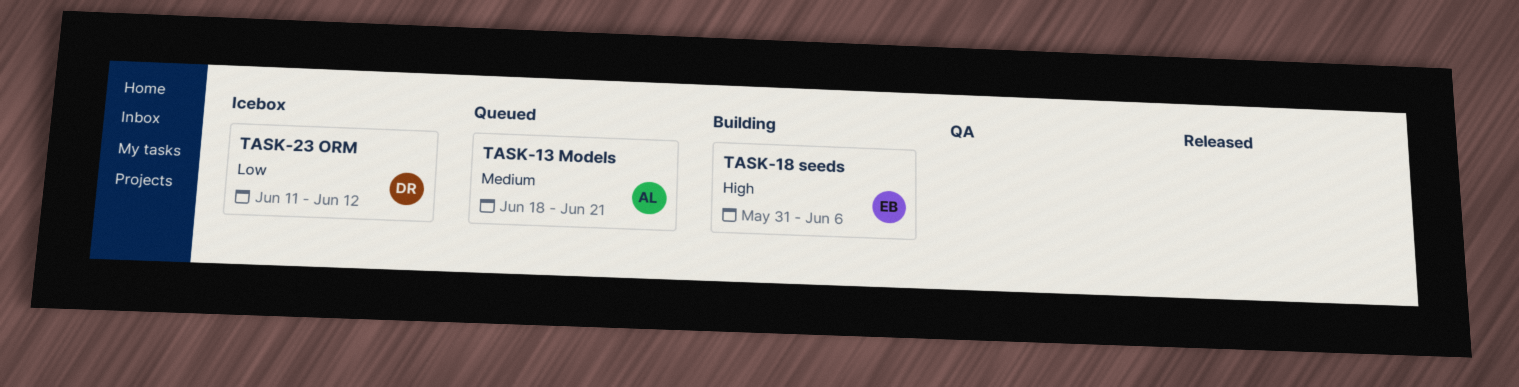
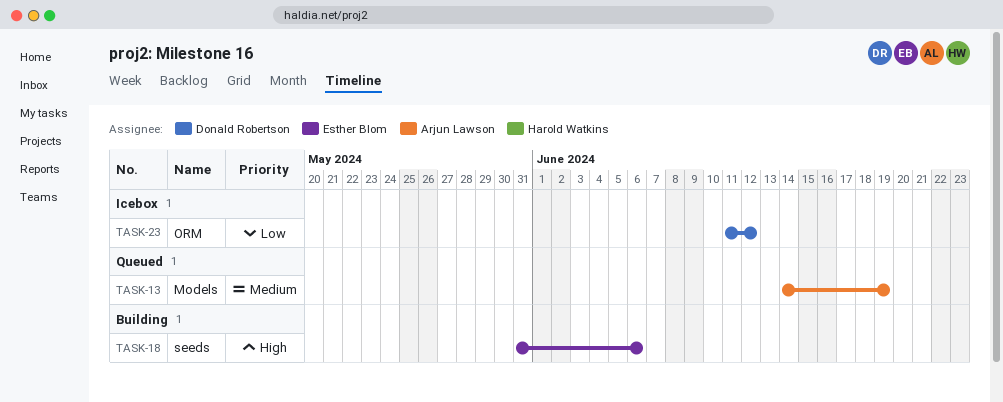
TASK-13, start: Jun 18 -> Jun 14
TASK-13, due: Jun 21 -> Jun 19

